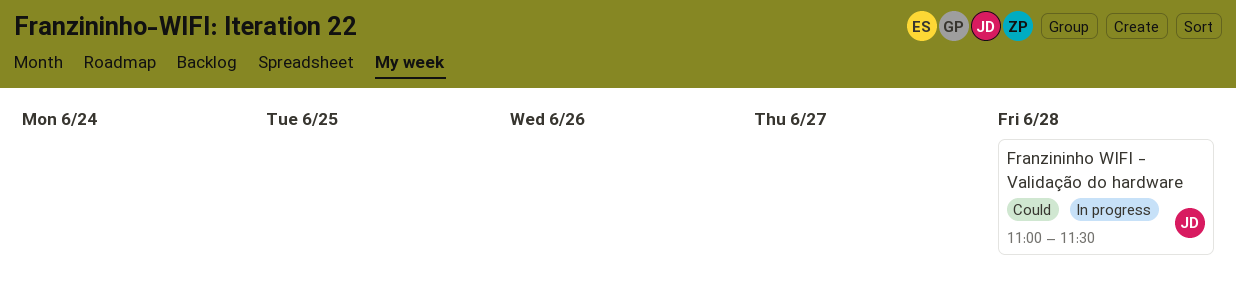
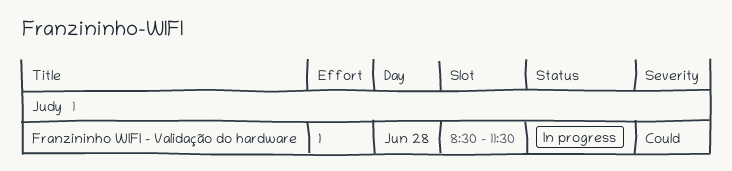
Franzininho WIFI - Validação do hardware, begins: 11:00 -> 08:30

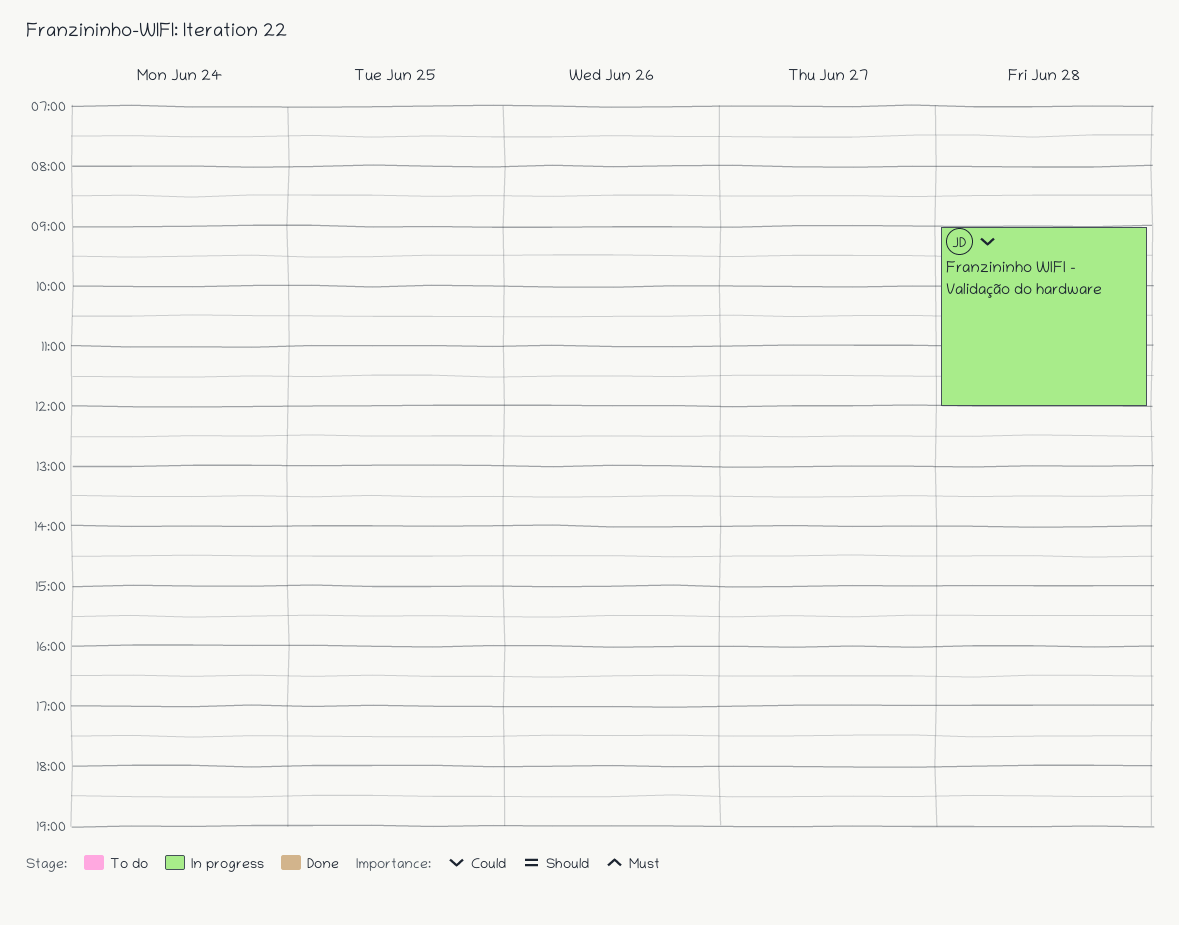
Franzininho WIFI - Validação do hardware, begins: 08:30 -> 09:00
Franzininho WIFI - Validação do hardware, ends: 11:30 -> 12:00

